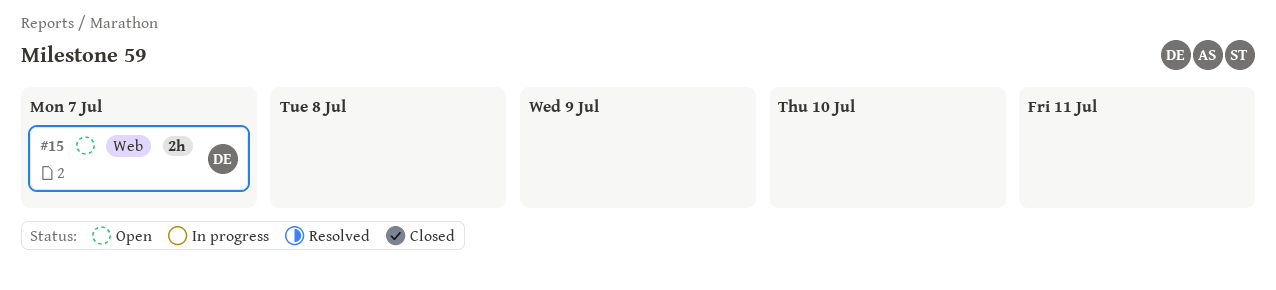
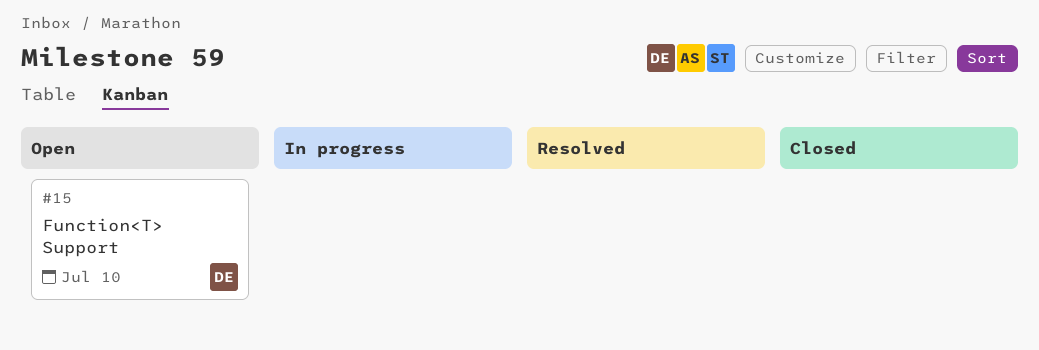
#15, due: Jul 7 -> Jul 10

